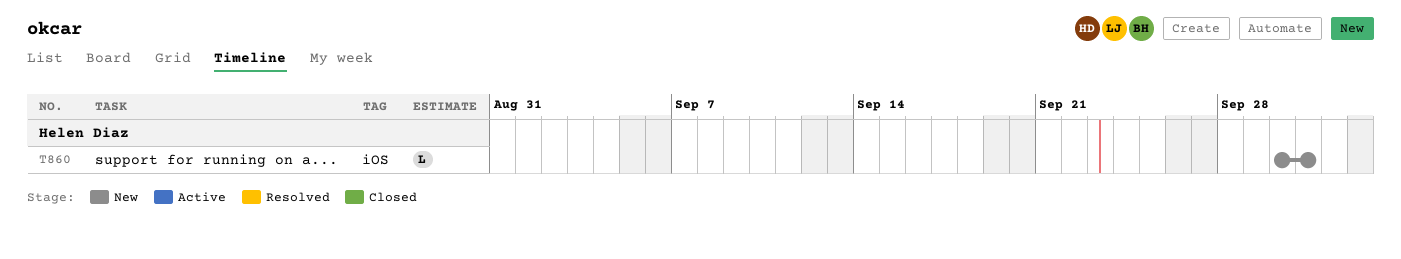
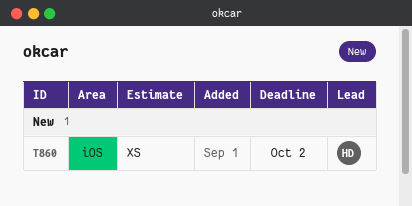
T860, estimate: L -> XS
T860, due: Oct 1 -> Oct 2

